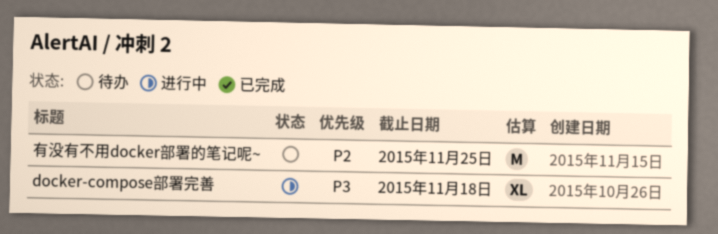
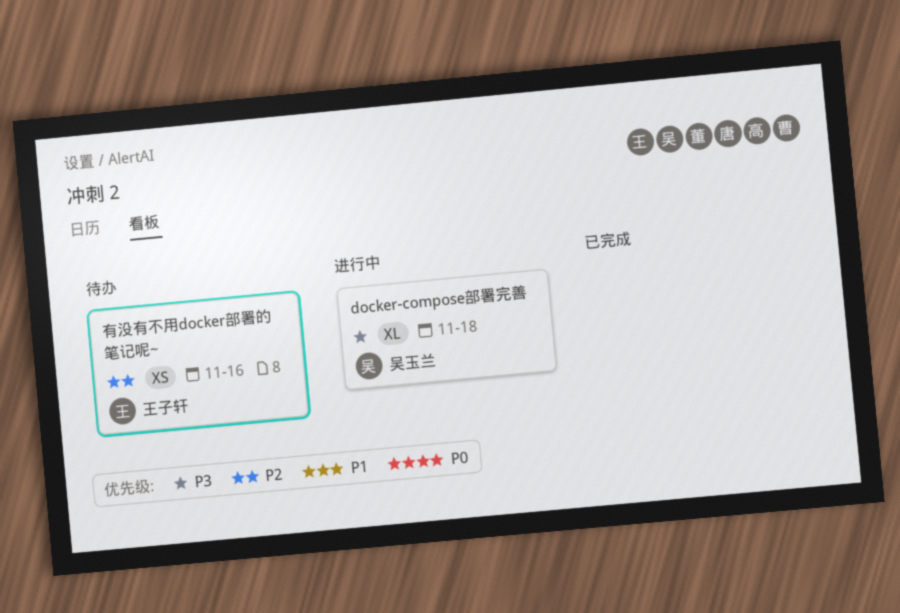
有没有不用docker部署的笔记呢~, estimate: M -> XS
有没有不用docker部署的笔记呢~, due: Nov 25 -> Nov 16

